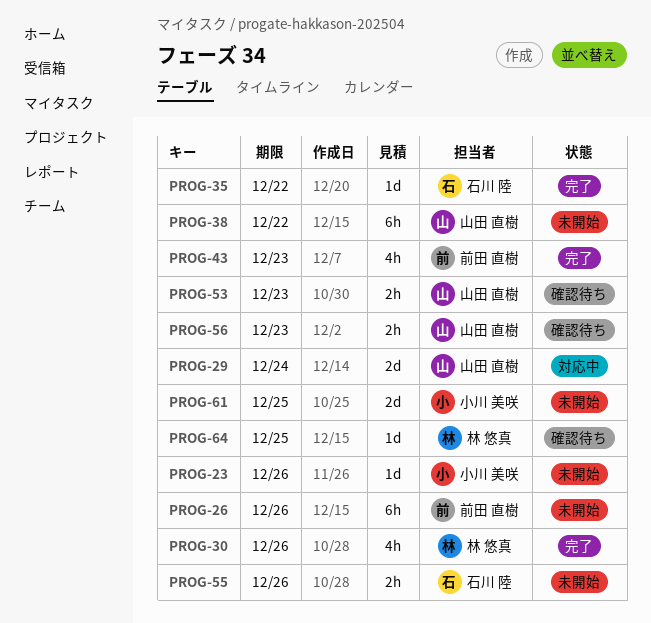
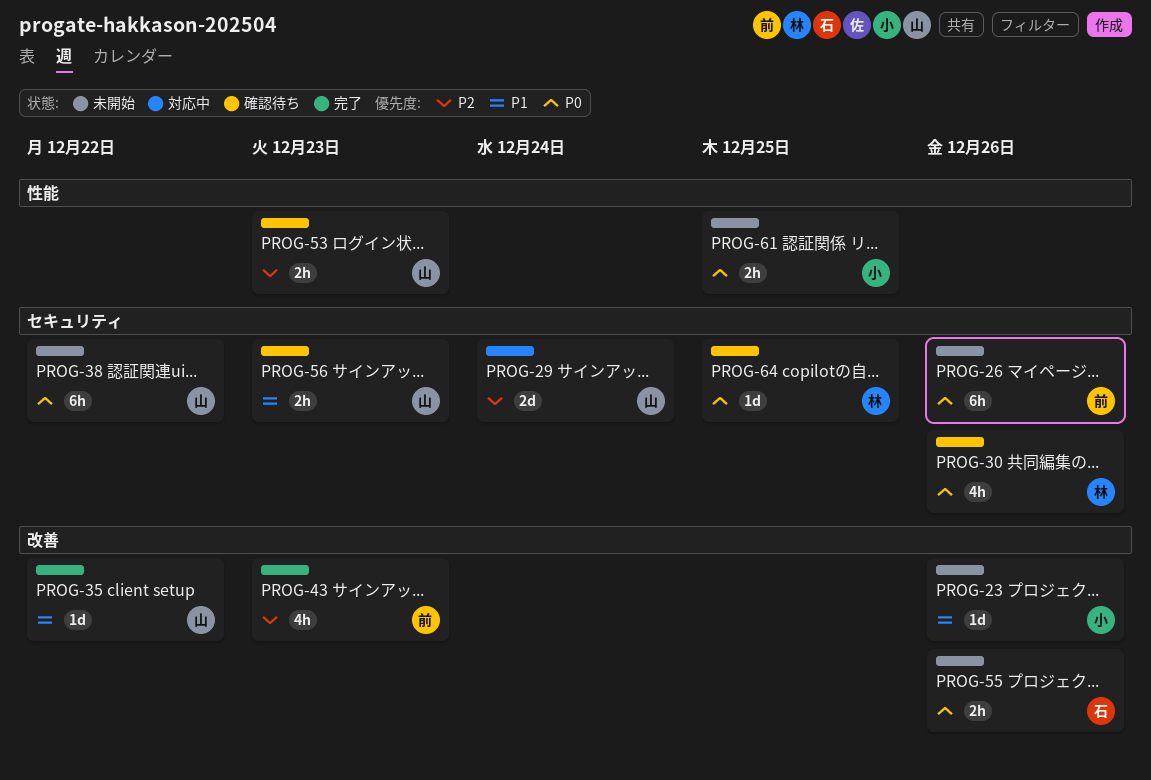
PROG-30, status: 完了 -> 確認待ち
PROG-35, owner: 石川 陸 -> 山田 直樹
PROG-61, estimate: 2d -> 2h

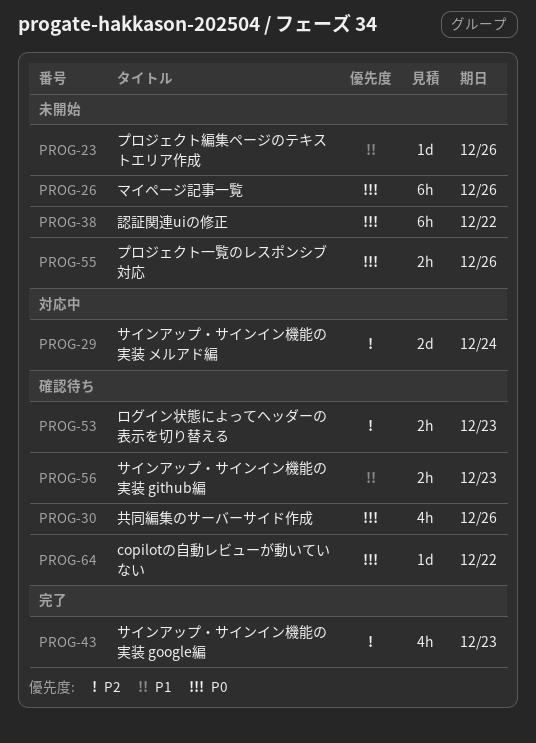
PROG-35: present -> none
PROG-61: present -> none
PROG-64, due: Dec 25 -> Dec 22

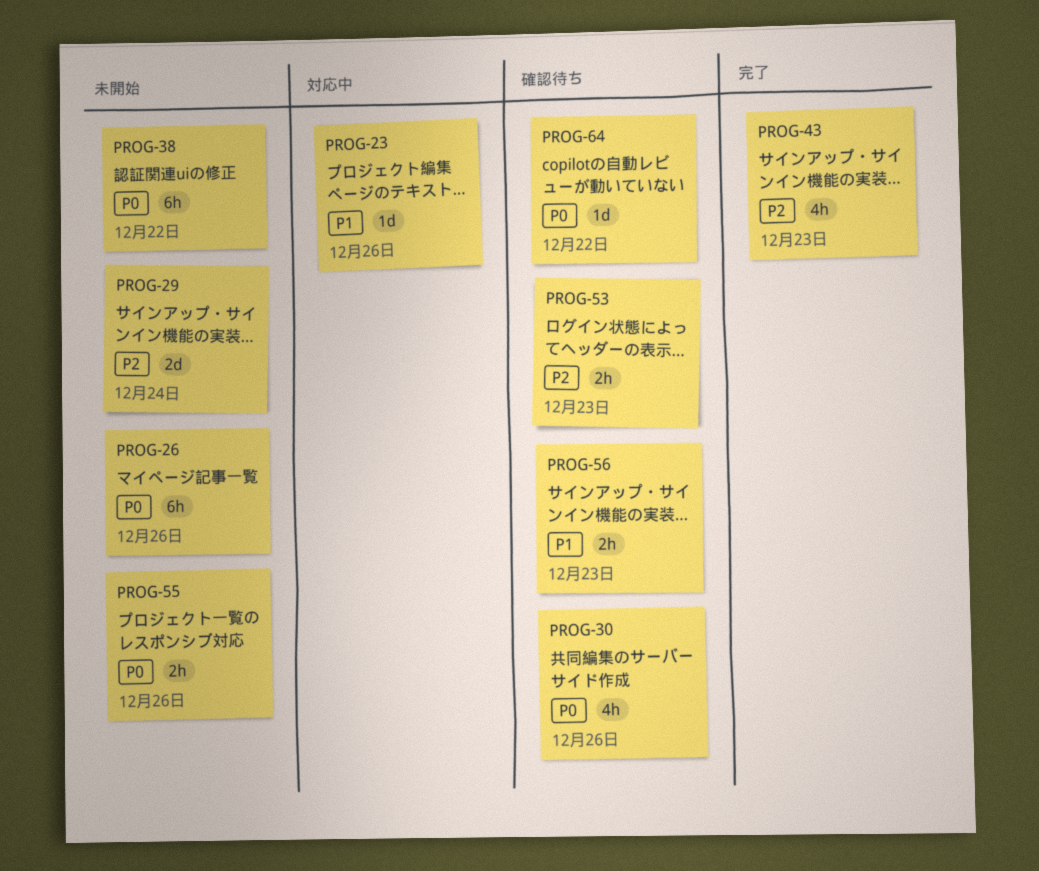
PROG-23, status: 未開始 -> 対応中
PROG-29, status: 対応中 -> 未開始

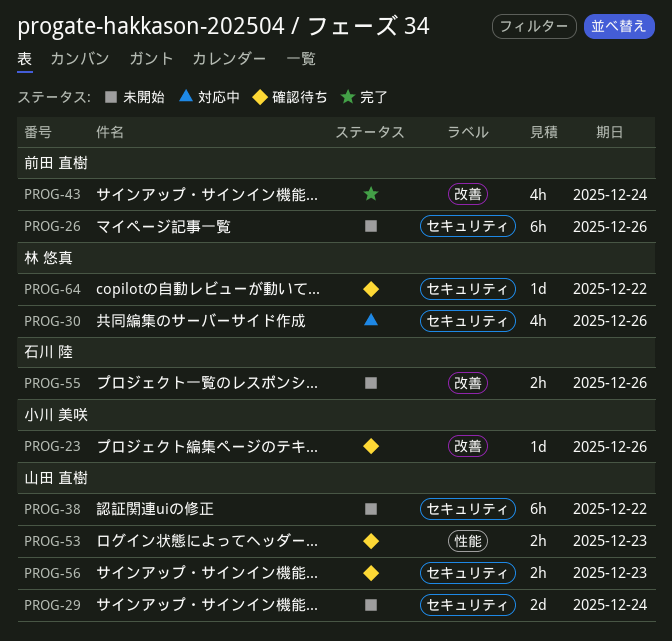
PROG-23, status: 対応中 -> 確認待ち
PROG-30, status: 確認待ち -> 対応中
PROG-43, due: Dec 23 -> Dec 24

